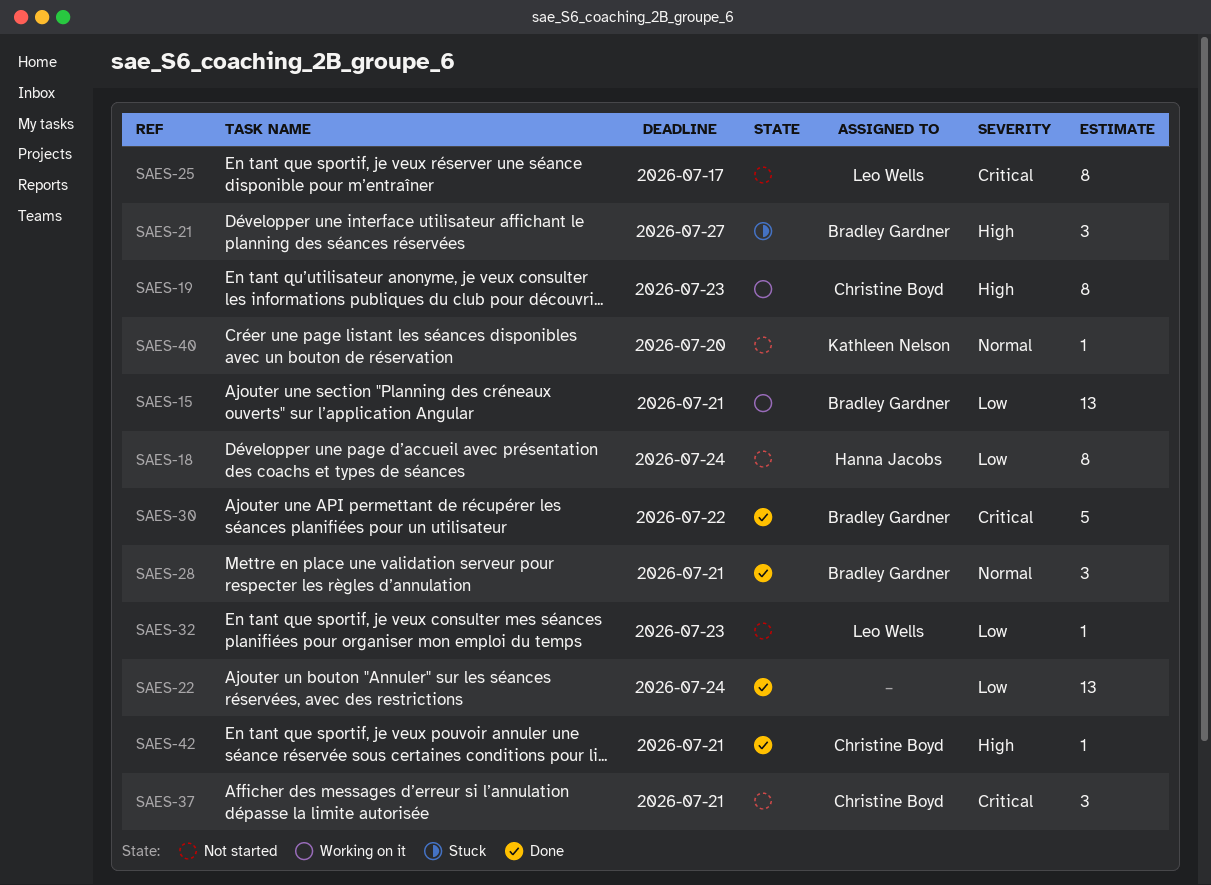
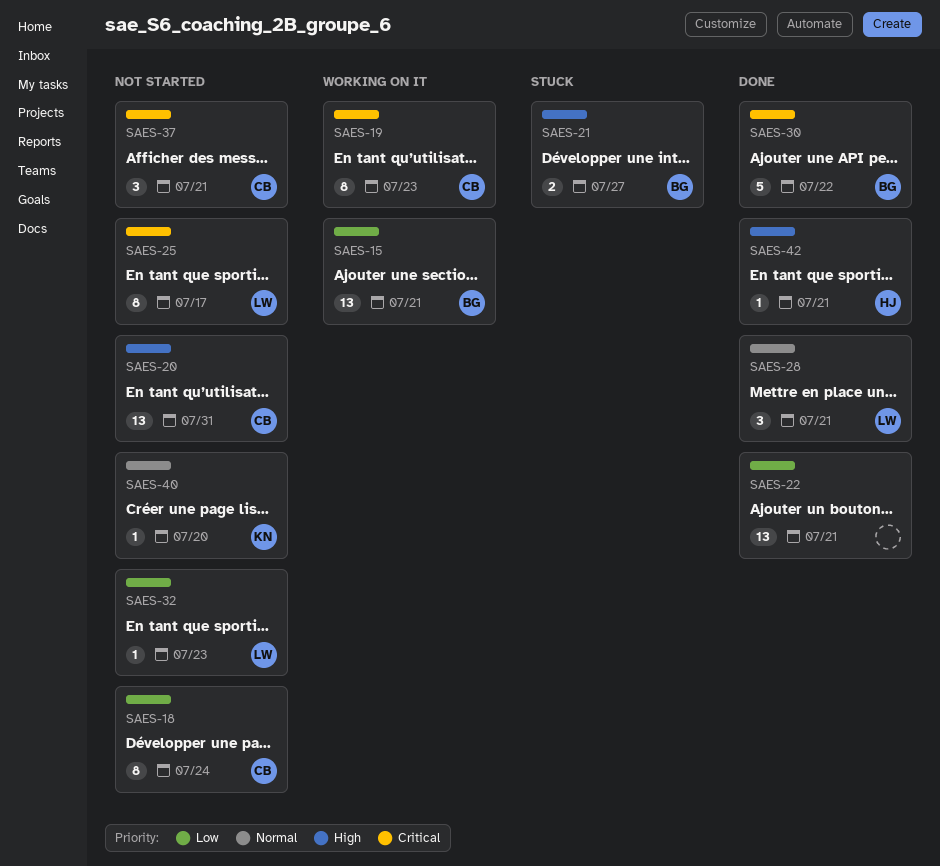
SAES-18, owner: Hanna Jacobs -> Christine Boyd
SAES-19, priority: High -> Critical
SAES-20: none -> present
SAES-21, estimate: 3 -> 2
SAES-22, due: Jul 24 -> Jul 21
SAES-28, owner: Bradley Gardner -> Leo Wells
SAES-42, owner: Christine Boyd -> Hanna Jacobs

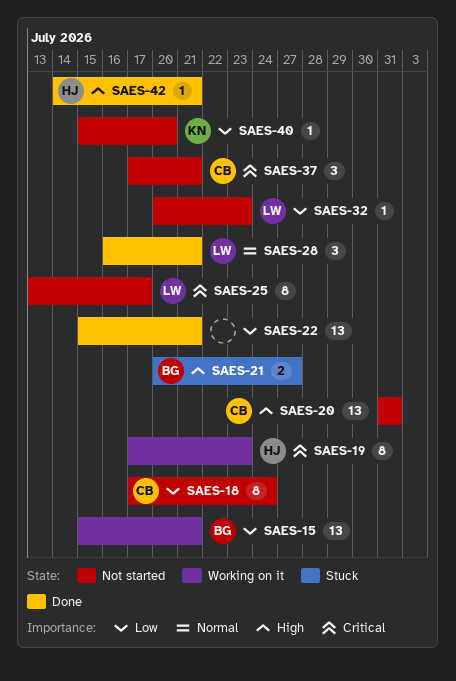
SAES-19, owner: CB -> HJ
SAES-30: present -> none
SAES-40, priority: Normal -> Low

